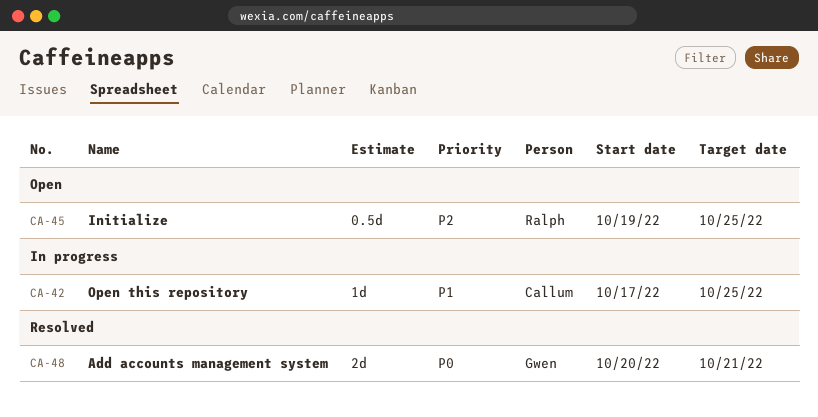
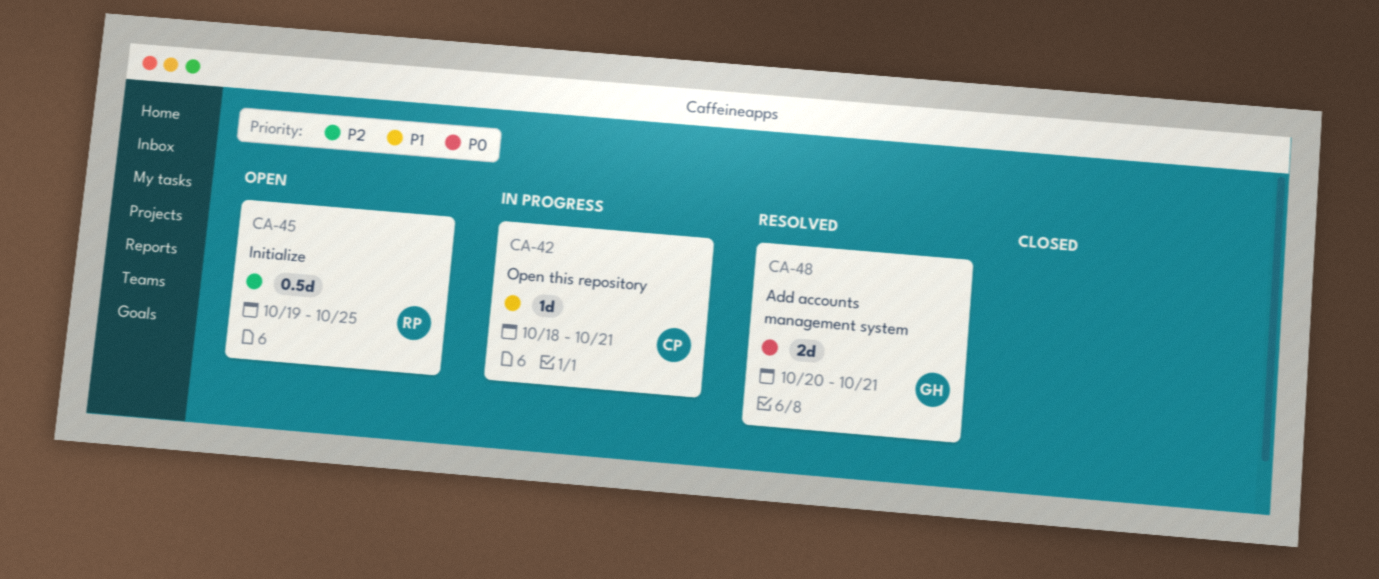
CA-42, start: Oct 17 -> Oct 18
CA-42, due: Oct 25 -> Oct 21

